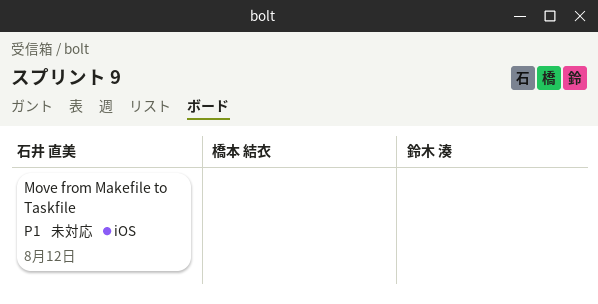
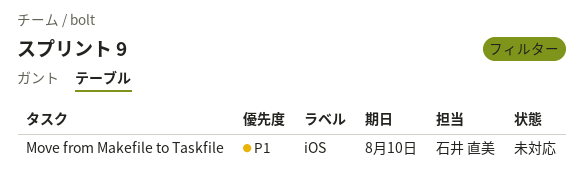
Move from Makefile to Taskfile, due: Aug 12 -> Aug 10

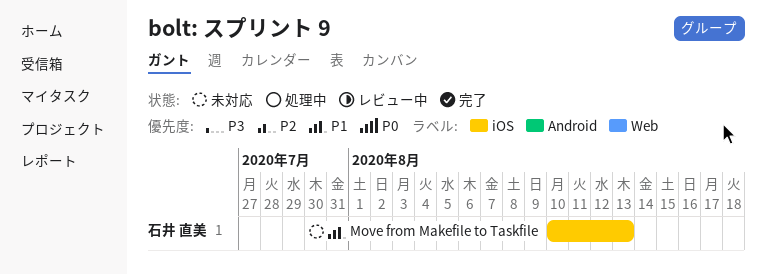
Move from Makefile to Taskfile, due: Aug 10 -> Aug 13

